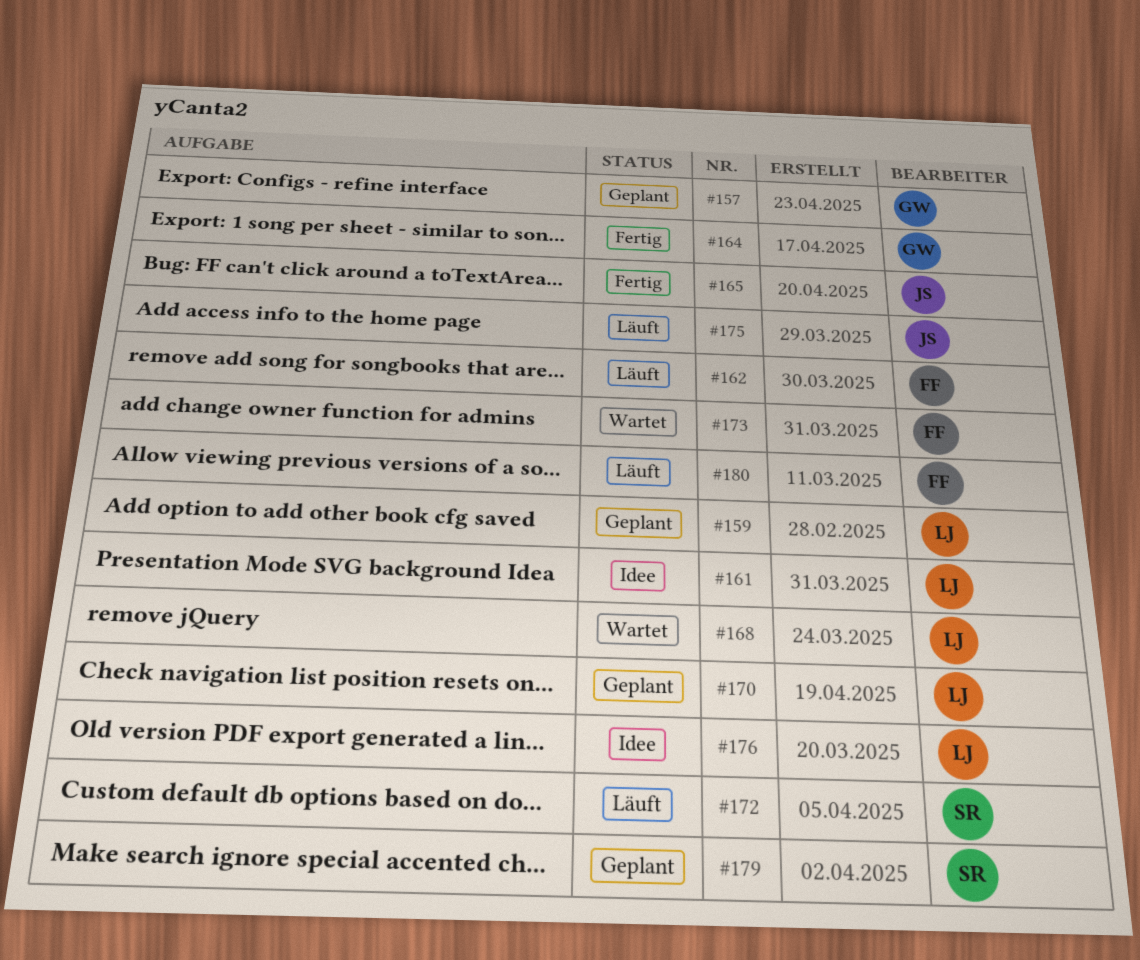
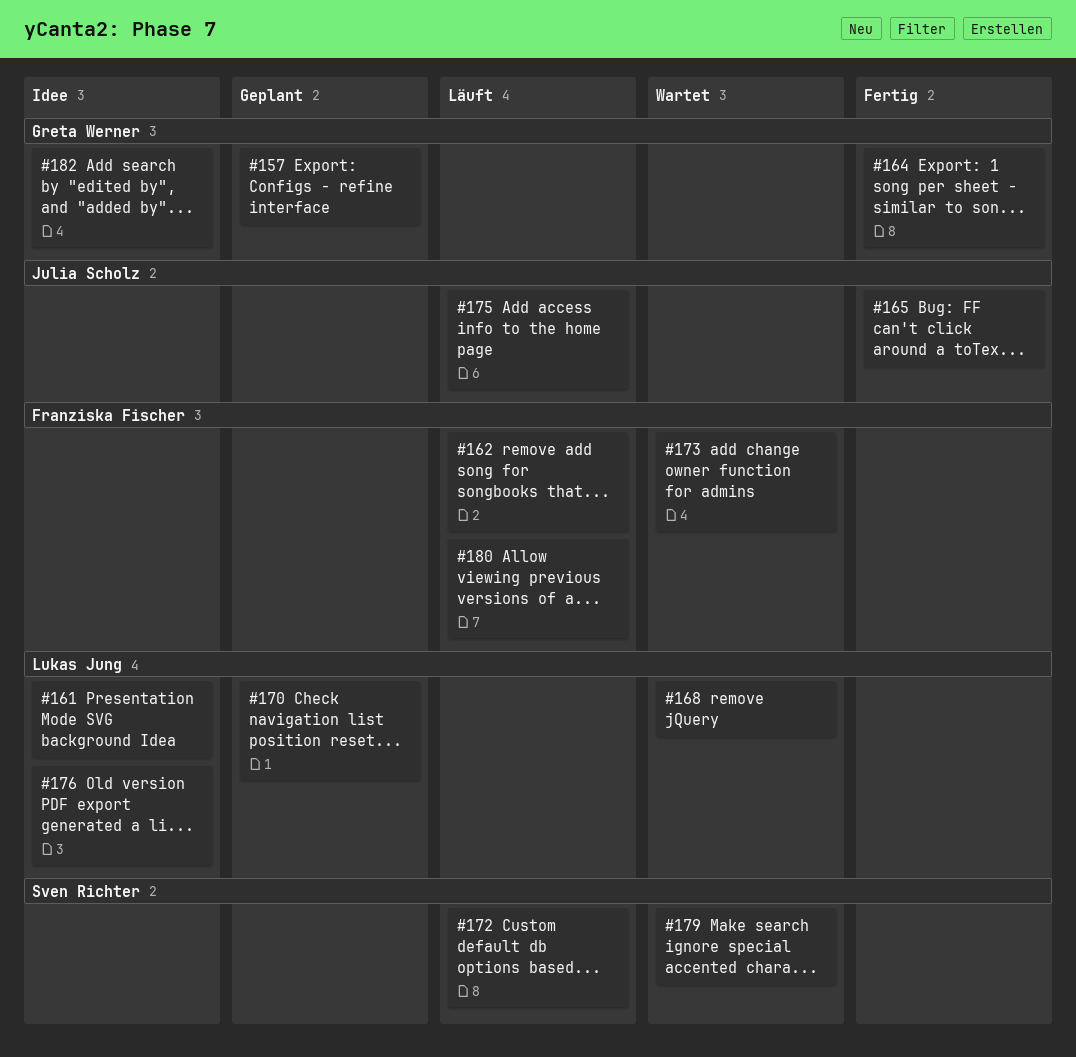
#159: present -> none
#179, status: Geplant -> Wartet
#182: none -> present

